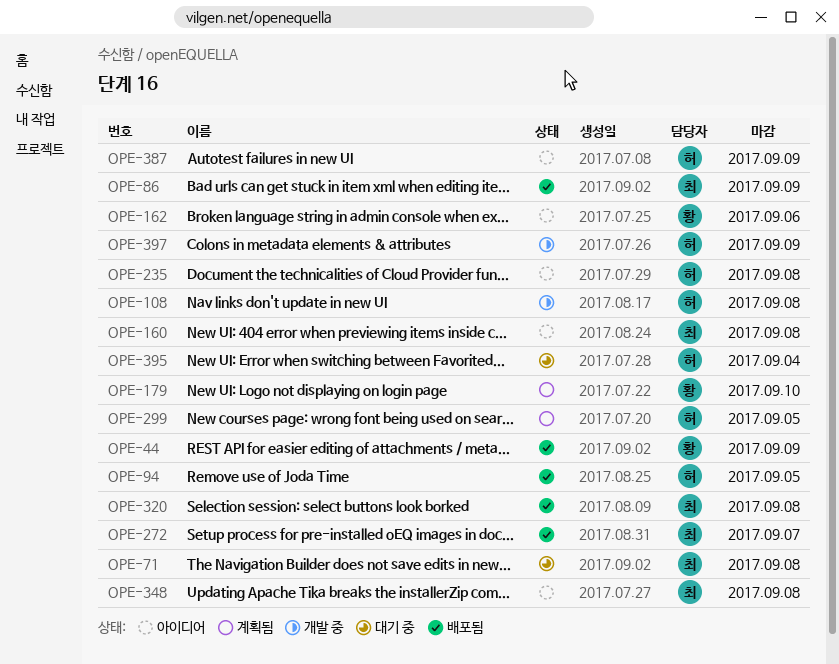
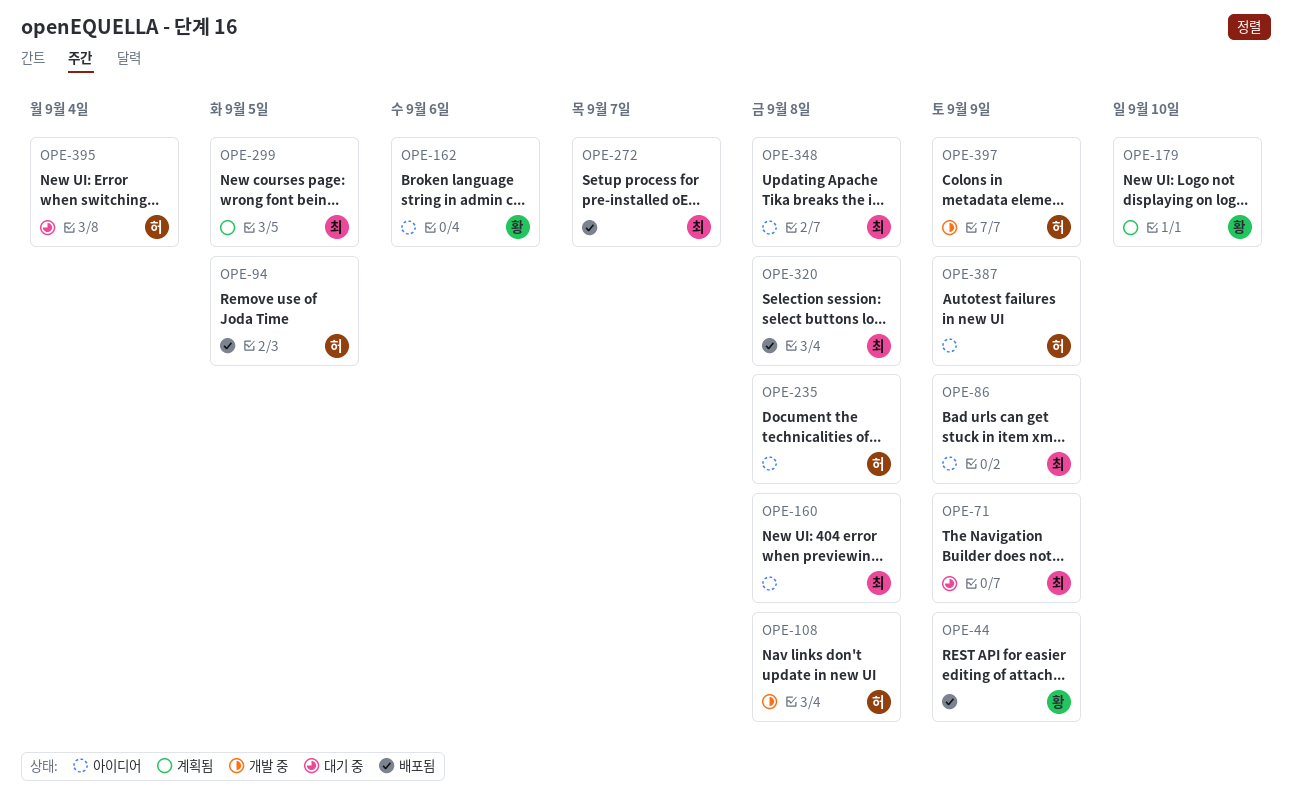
OPE-71, due: Sep 8 -> Sep 9
OPE-86, status: 배포됨 -> 아이디어
OPE-299, owner: 허 -> 최

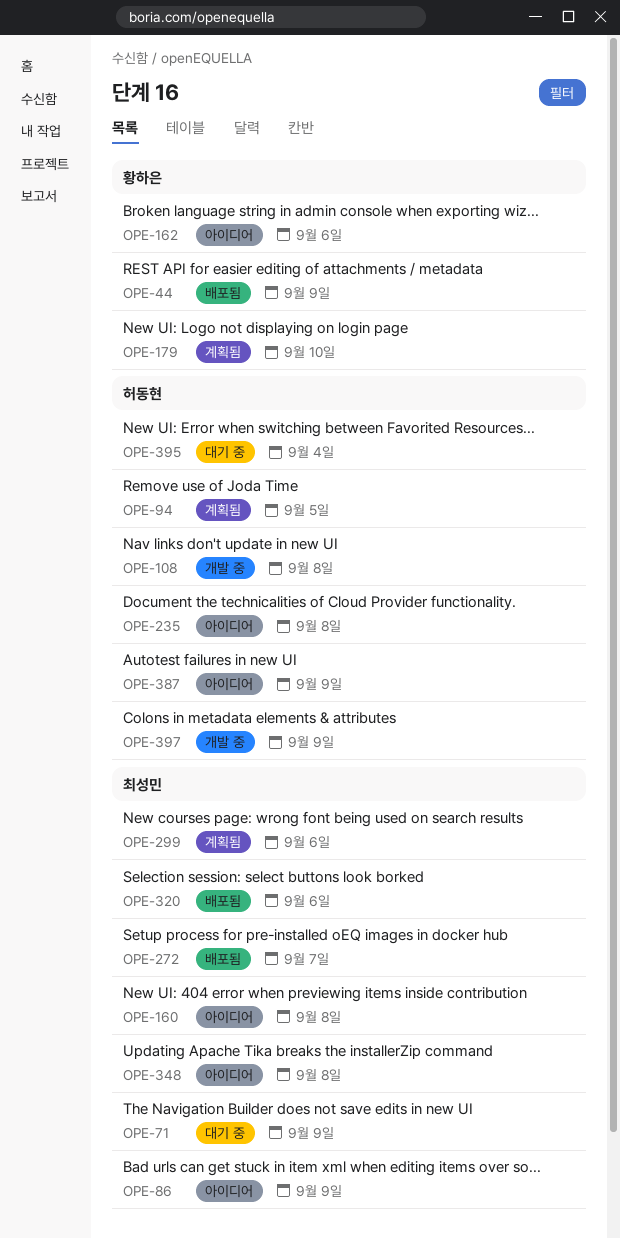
OPE-94, status: 배포됨 -> 계획됨
OPE-299, due: Sep 5 -> Sep 6
OPE-320, due: Sep 8 -> Sep 6

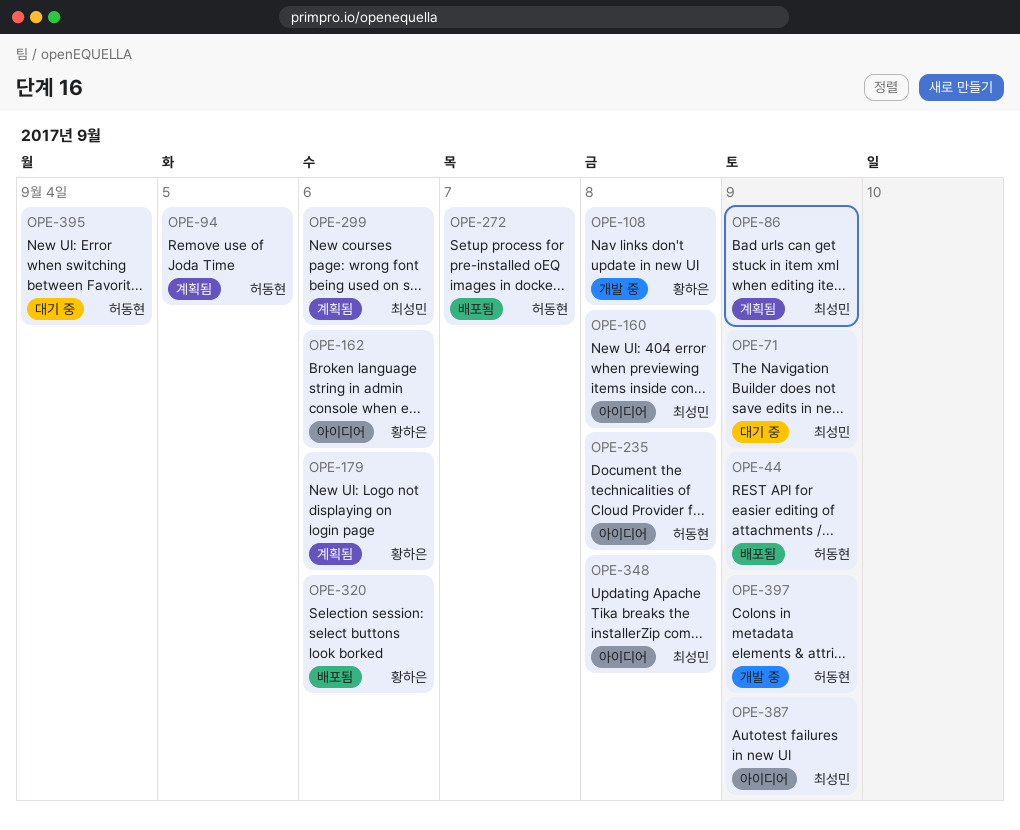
OPE-44, owner: 황하은 -> 허동현
OPE-86, status: 아이디어 -> 계획됨
OPE-108, owner: 허동현 -> 황하은
OPE-179, due: Sep 10 -> Sep 6
OPE-272, owner: 최성민 -> 허동현
OPE-320, owner: 최성민 -> 황하은
OPE-387, owner: 허동현 -> 최성민

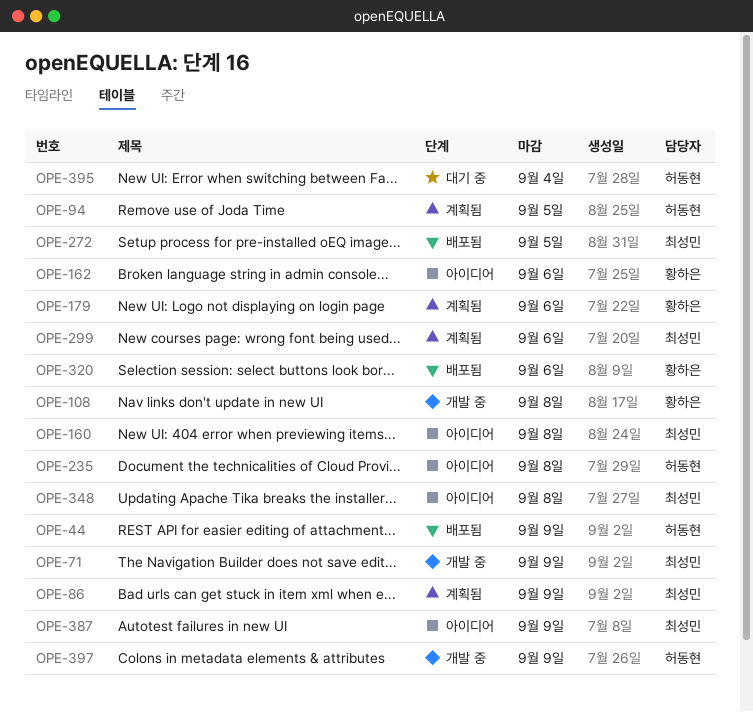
OPE-71, status: 대기 중 -> 개발 중
OPE-272, owner: 허동현 -> 최성민
OPE-272, due: Sep 7 -> Sep 5

